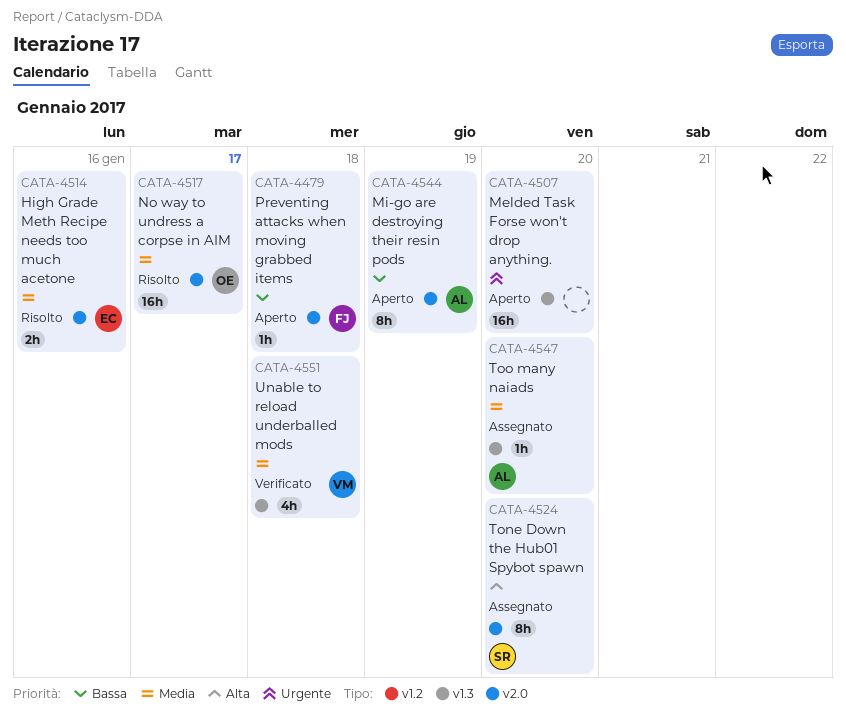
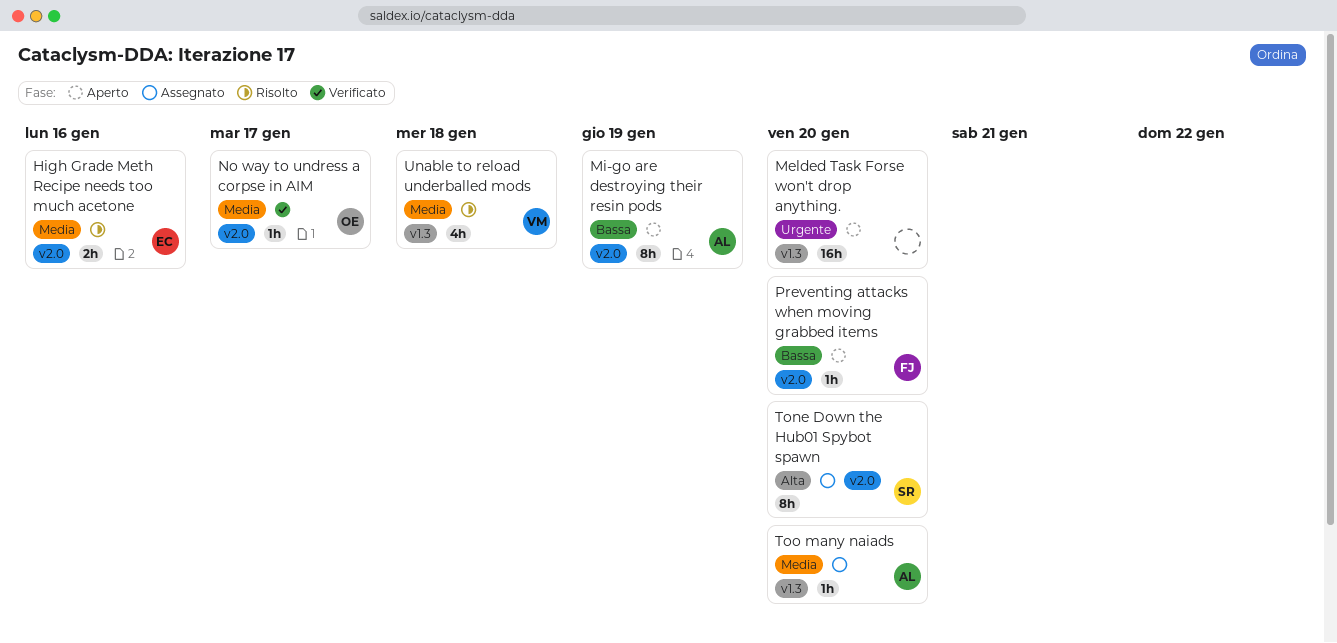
No way to undress a corpse in AIM, status: Risolto -> Verificato
No way to undress a corpse in AIM, estimate: 16h -> 1h
Preventing attacks when moving grabbed items, due: Jan 18 -> Jan 20
Unable to reload underballed mods, status: Verificato -> Risolto

